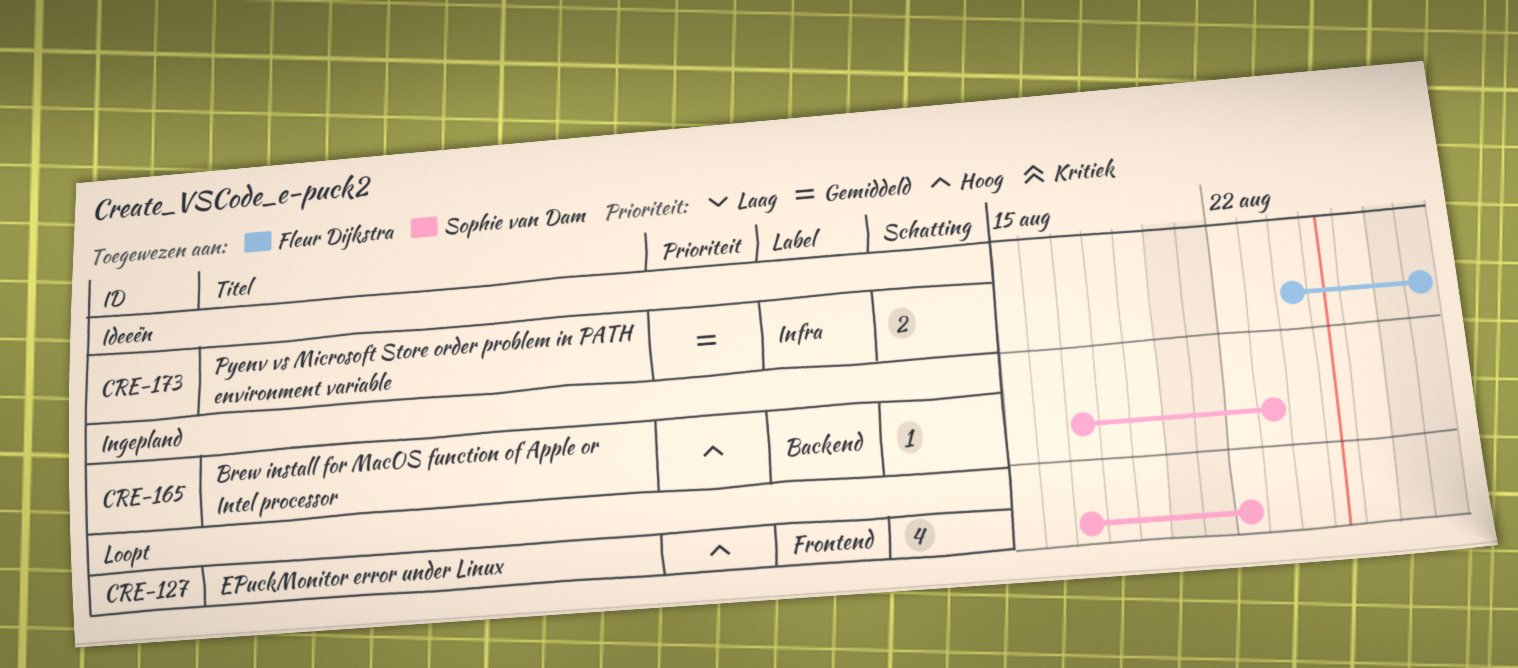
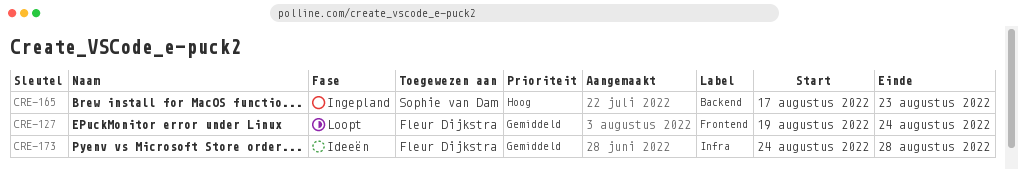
CRE-127, owner: Sophie van Dam -> Fleur Dijkstra
CRE-127, priority: Hoog -> Gemiddeld
CRE-127, start: Aug 17 -> Aug 19
CRE-127, due: Aug 22 -> Aug 24

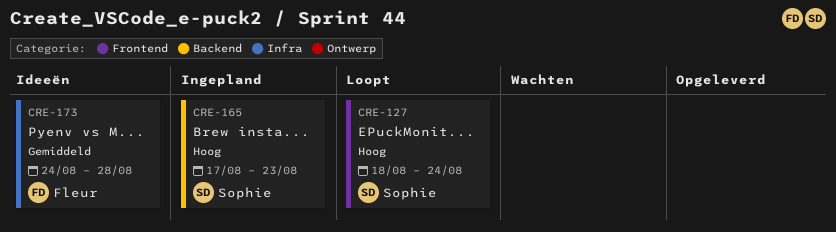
CRE-127, owner: Fleur Dijkstra -> Sophie van Dam
CRE-127, priority: Gemiddeld -> Hoog
CRE-127, start: Aug 19 -> Aug 18

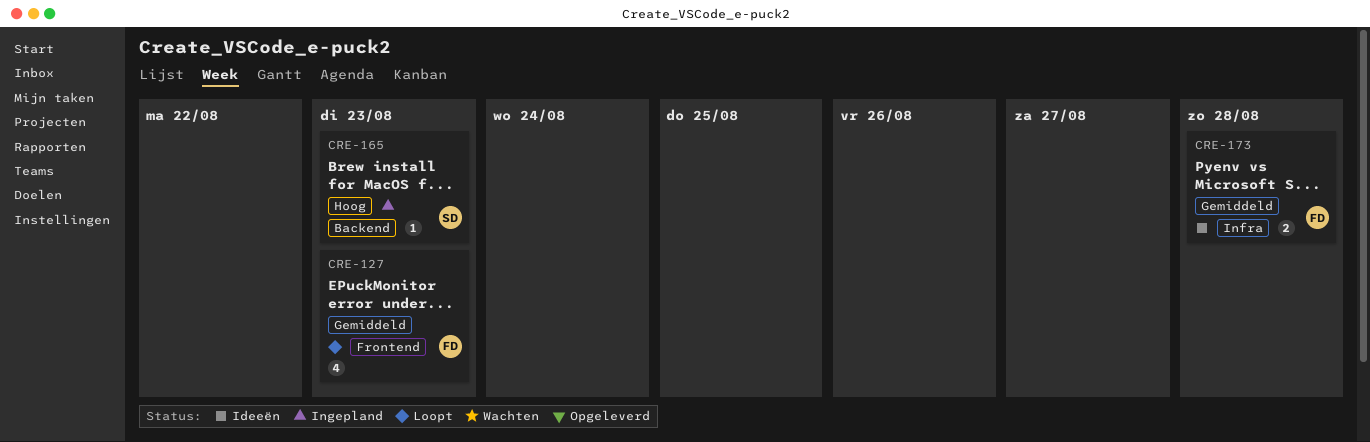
CRE-127, owner: Sophie -> Fleur
CRE-127, priority: Hoog -> Gemiddeld
CRE-127, due: Aug 24 -> Aug 23

